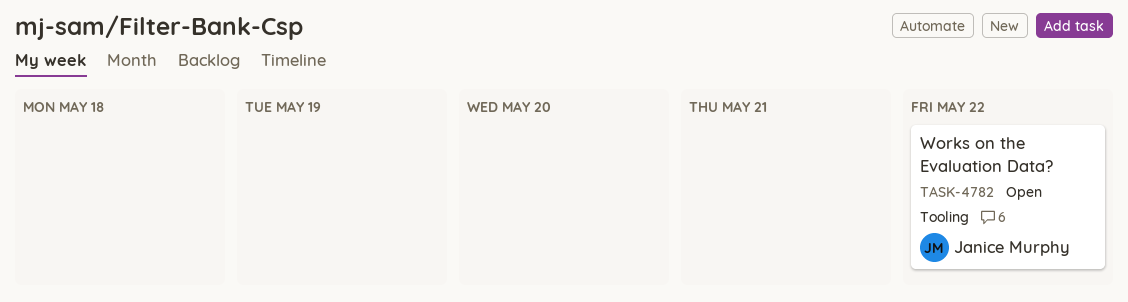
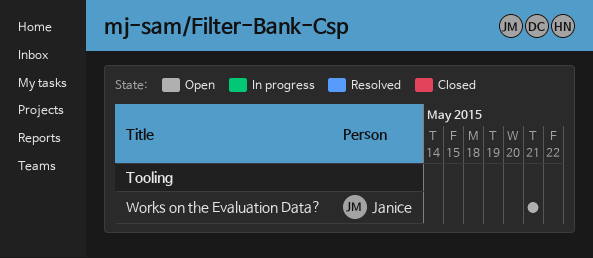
Works on the Evaluation Data?, due: May 22 -> May 21

